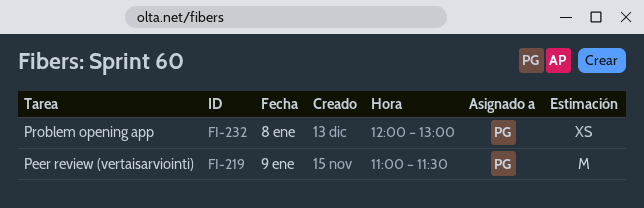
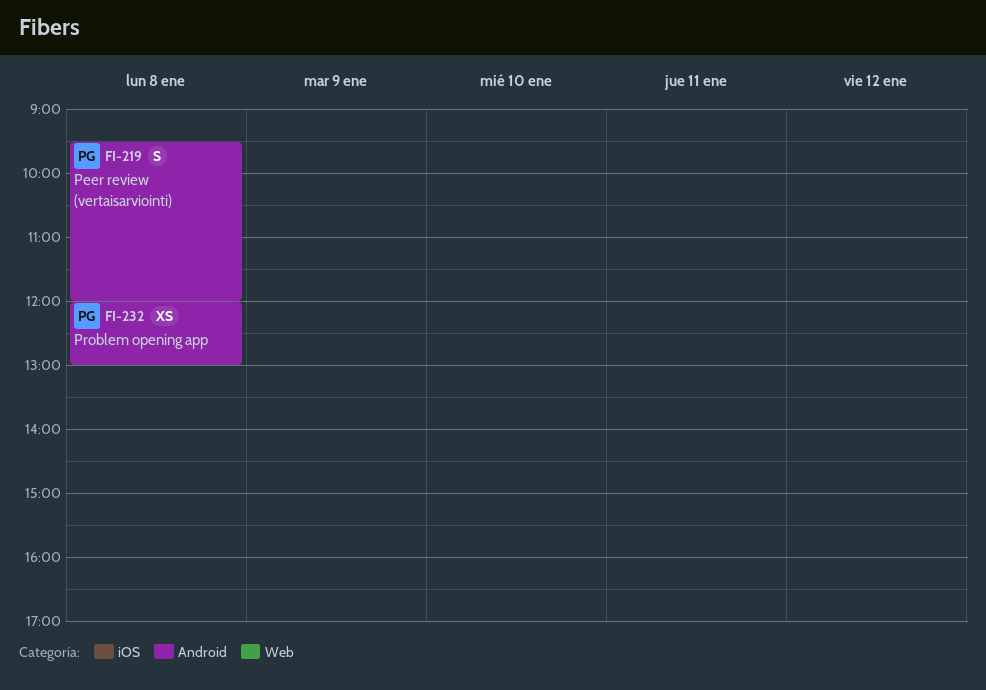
FI-219, estimate: M -> S
FI-219, day: Jan 9 -> Jan 8
FI-219, begins: 11:00 -> 09:30
FI-219, ends: 11:30 -> 12:00

